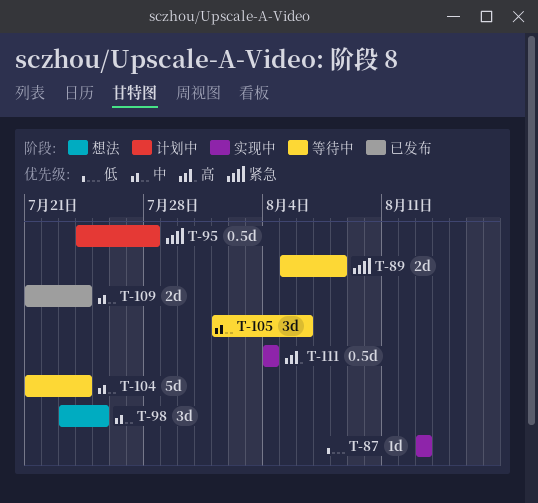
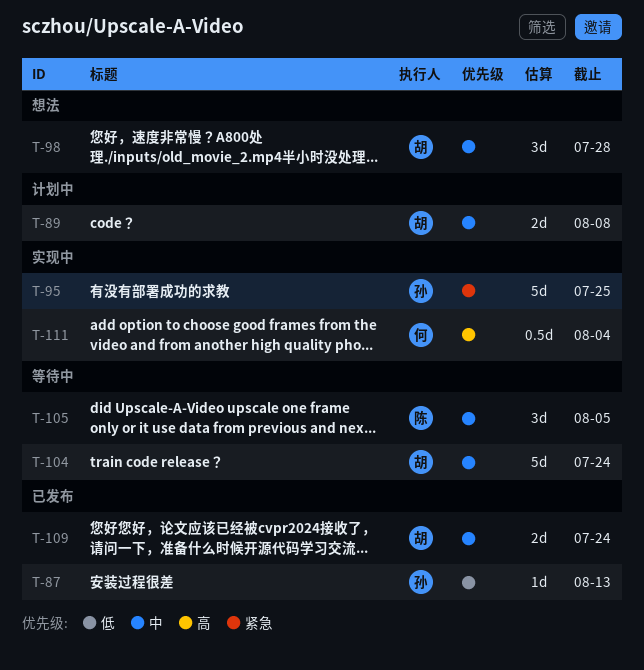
T-87, status: 实现中 -> 已发布
T-89, status: 等待中 -> 计划中
T-89, priority: 紧急 -> 中
T-95, status: 计划中 -> 实现中
T-95, estimate: 0.5d -> 5d
T-95, due: Jul 28 -> Jul 25
T-98, due: Jul 25 -> Jul 28
T-105, due: Aug 6 -> Aug 5

